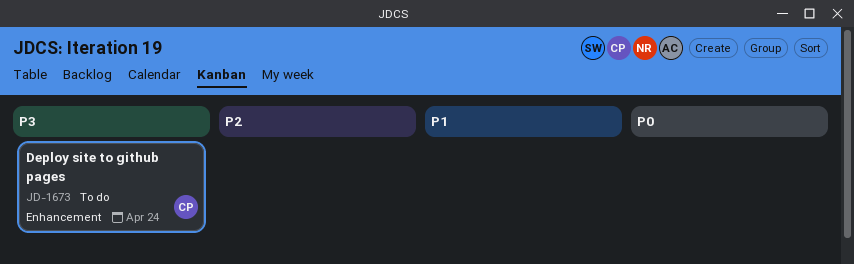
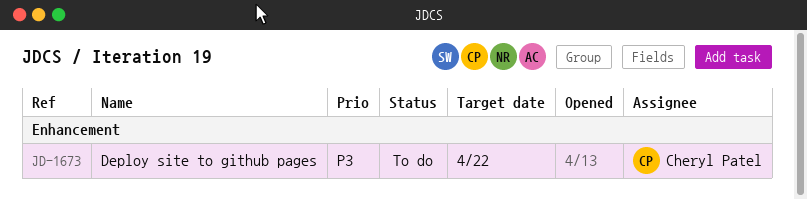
JD-1673, due: Apr 24 -> Apr 22

